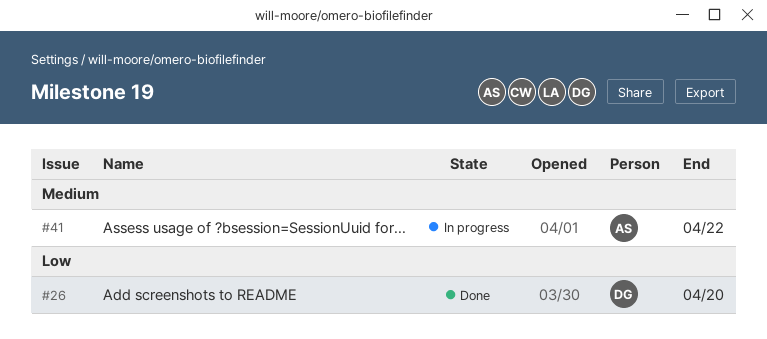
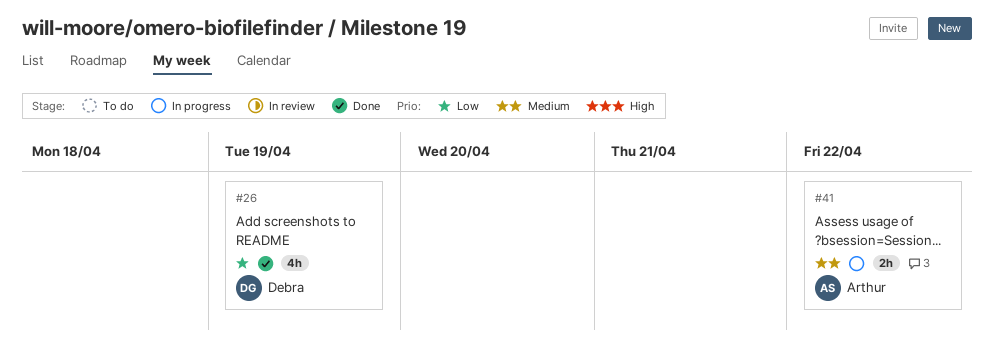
#26, due: Apr 20 -> Apr 19

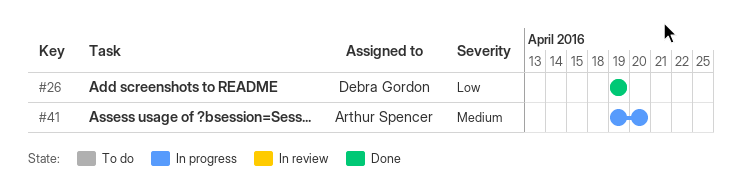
#41, due: Apr 22 -> Apr 20

